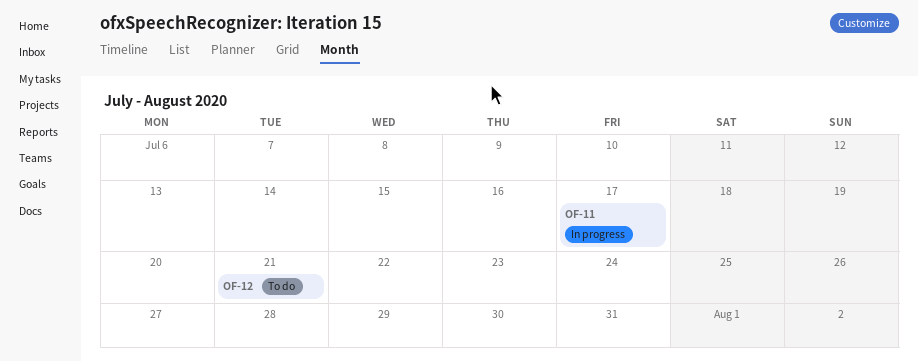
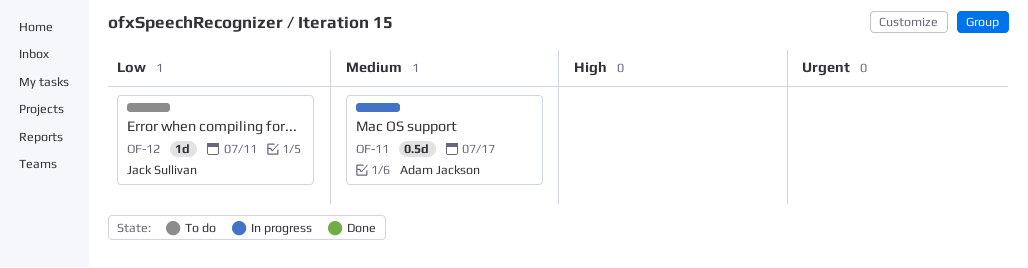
OF-12, due: Jul 21 -> Jul 11

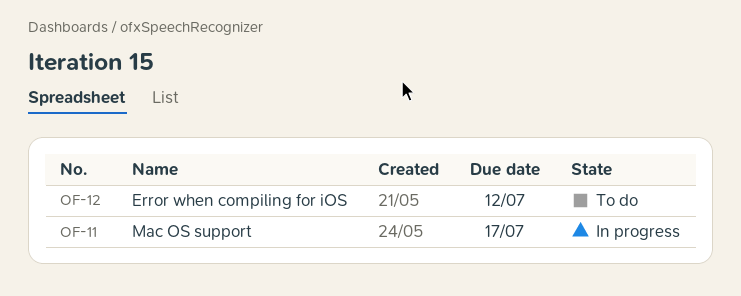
OF-12, due: Jul 11 -> Jul 12

